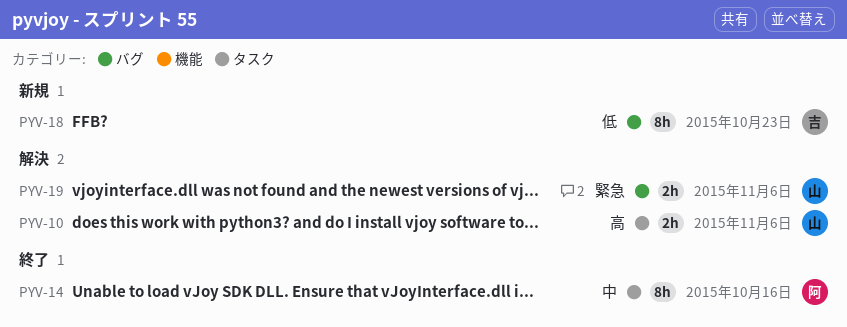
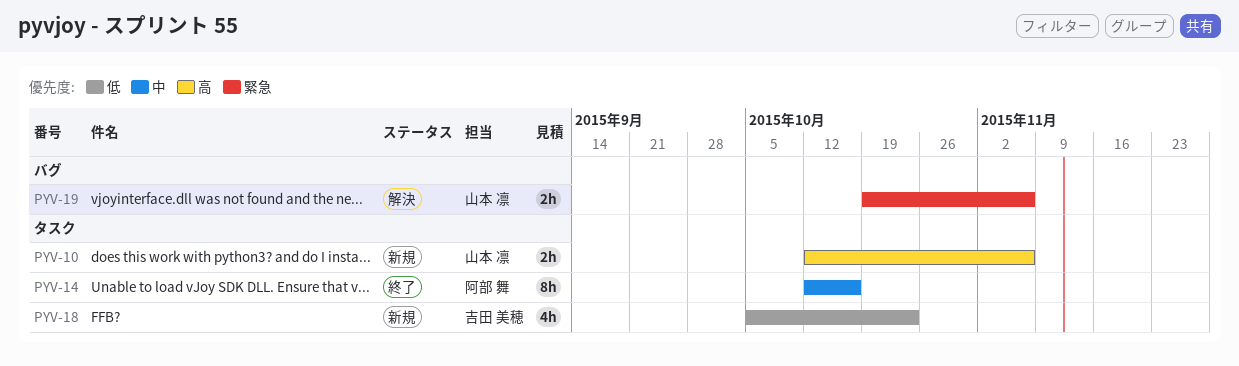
PYV-10, status: 解決 -> 新規
PYV-18, label: バグ -> タスク
PYV-18, estimate: 8h -> 4h

